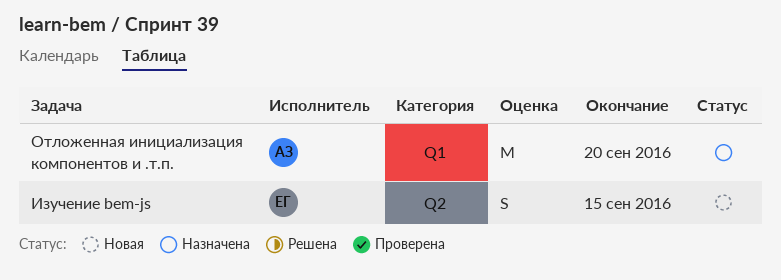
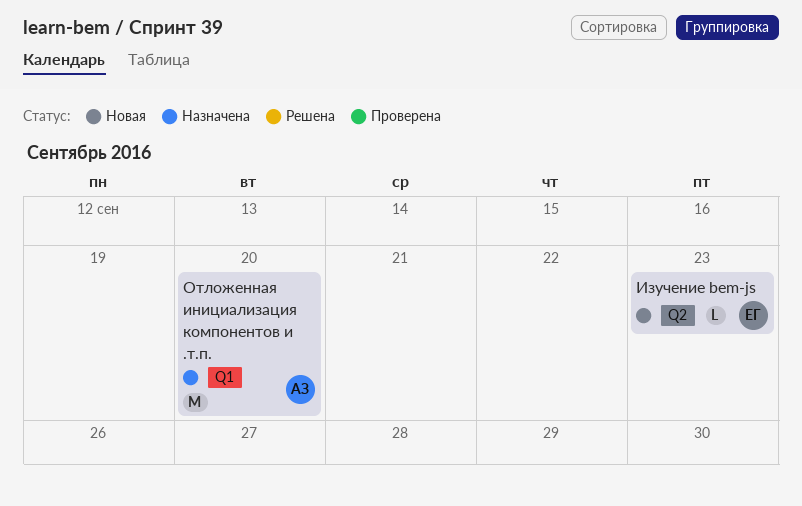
Изучение bem-js, estimate: S -> L
Изучение bem-js, due: Sep 15 -> Sep 23

